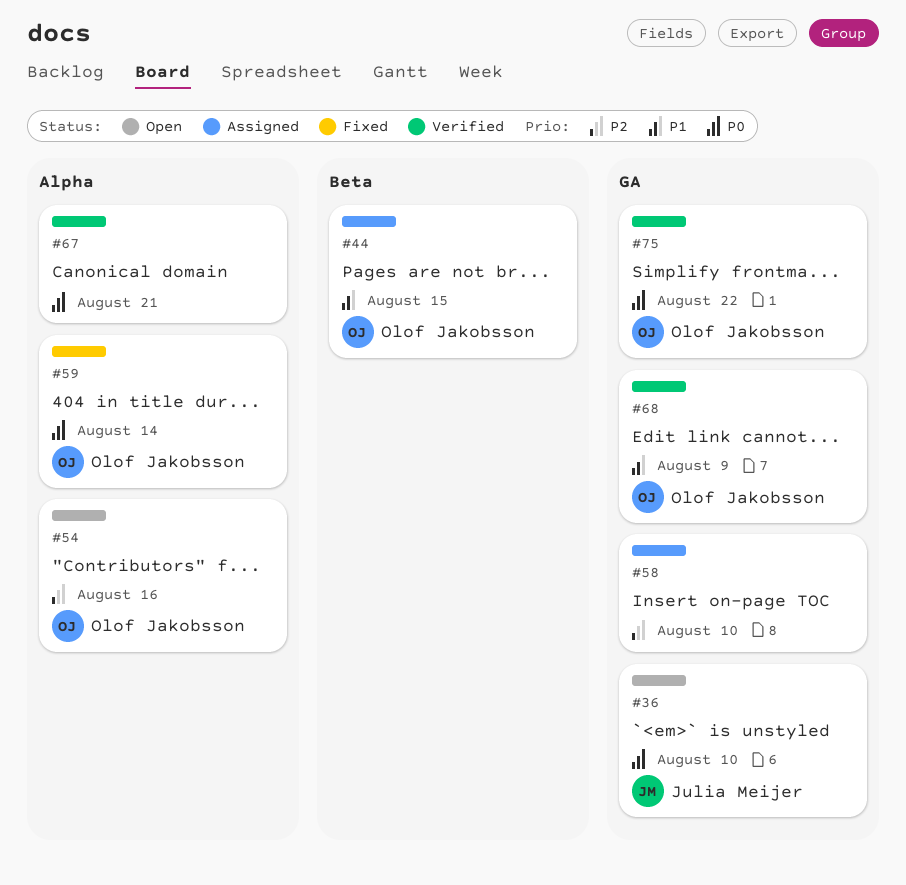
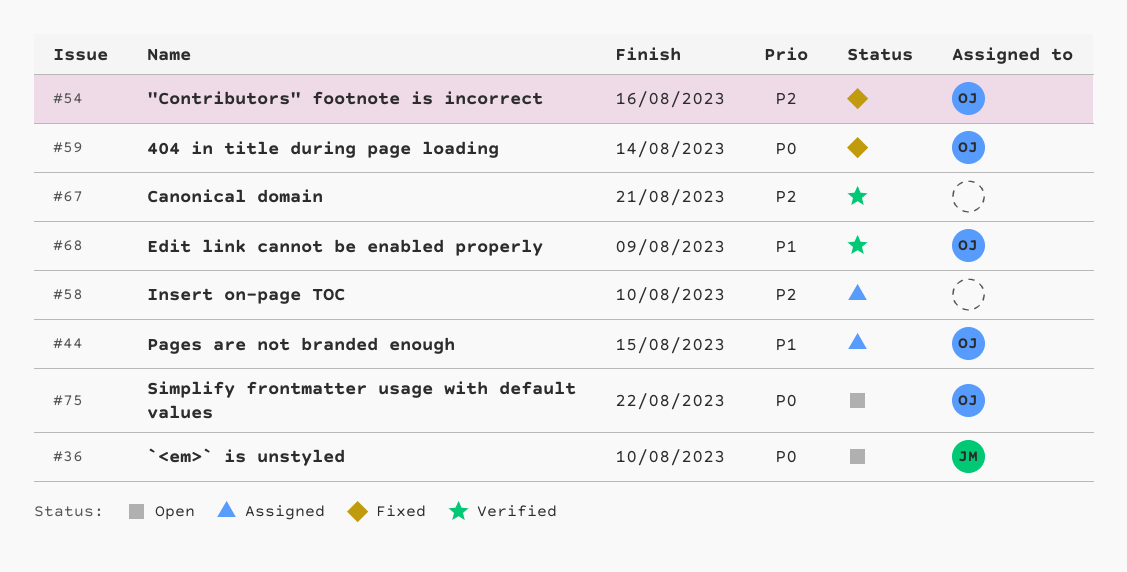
#54, status: Open -> Fixed
#67, priority: P0 -> P2
#75, status: Verified -> Open

